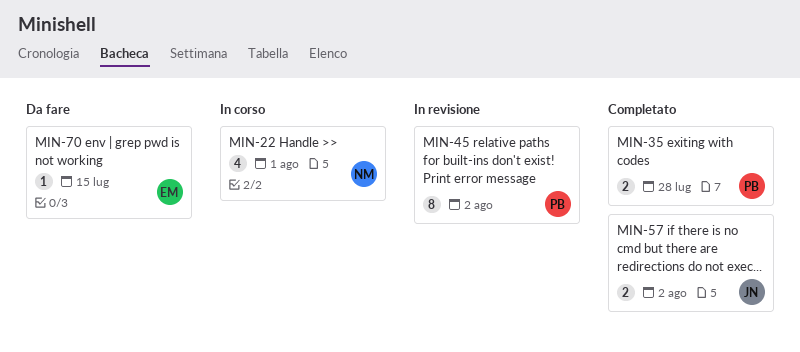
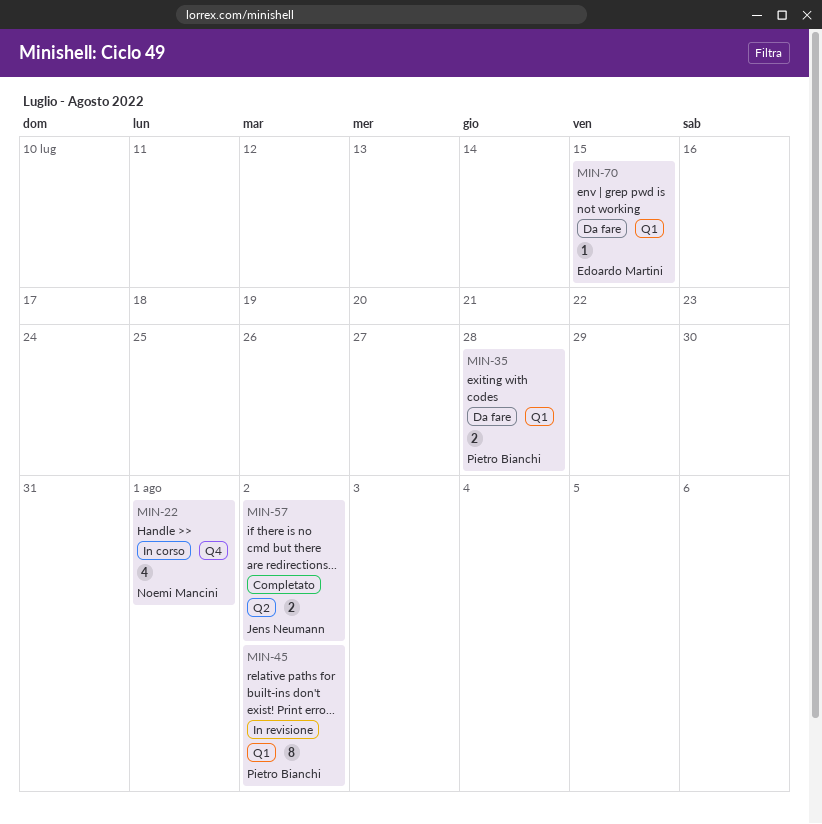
MIN-35, status: Completato -> Da fare

